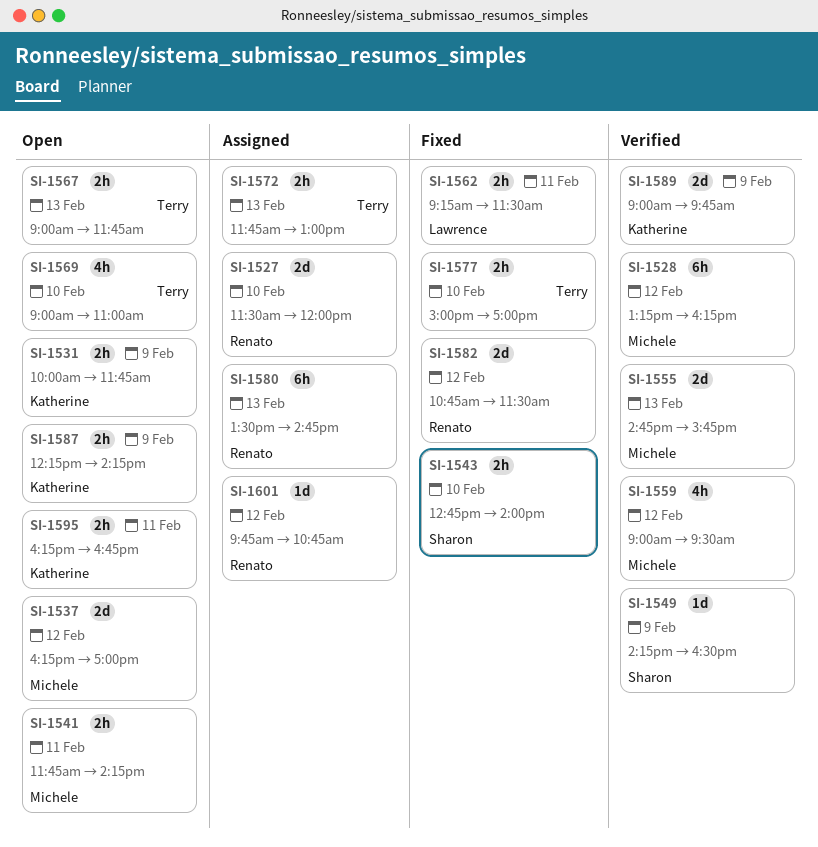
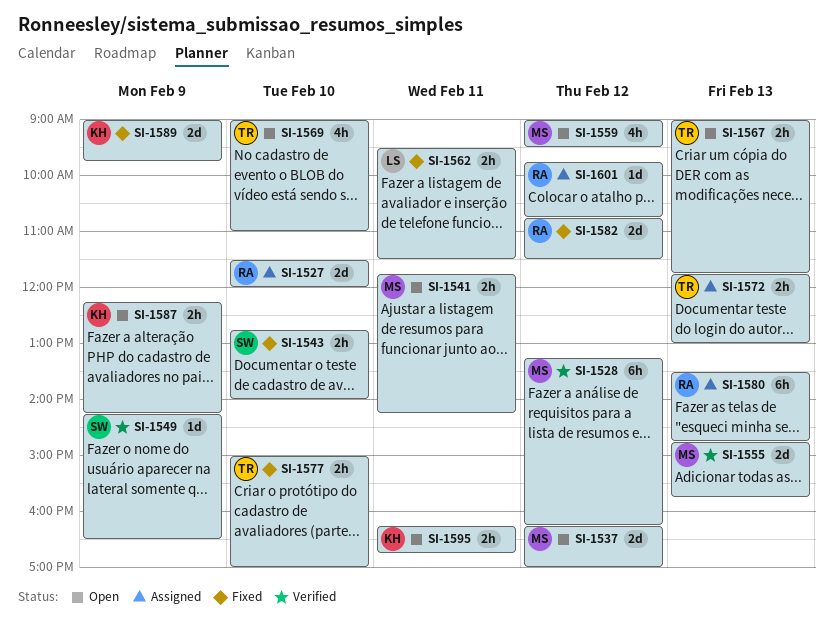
SI-1531: present -> none
SI-1559, status: Verified -> Open
SI-1562, begins: 09:15 -> 09:30
SI-1589, status: Verified -> Fixed

